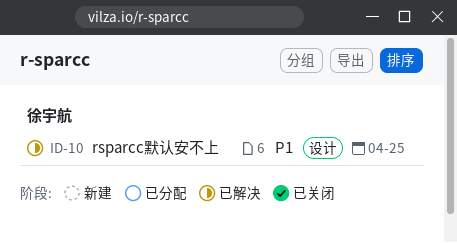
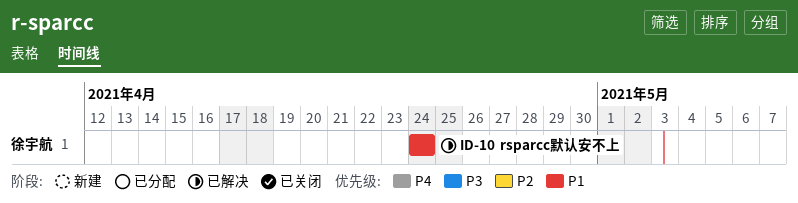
ID-10, due: Apr 25 -> Apr 24

